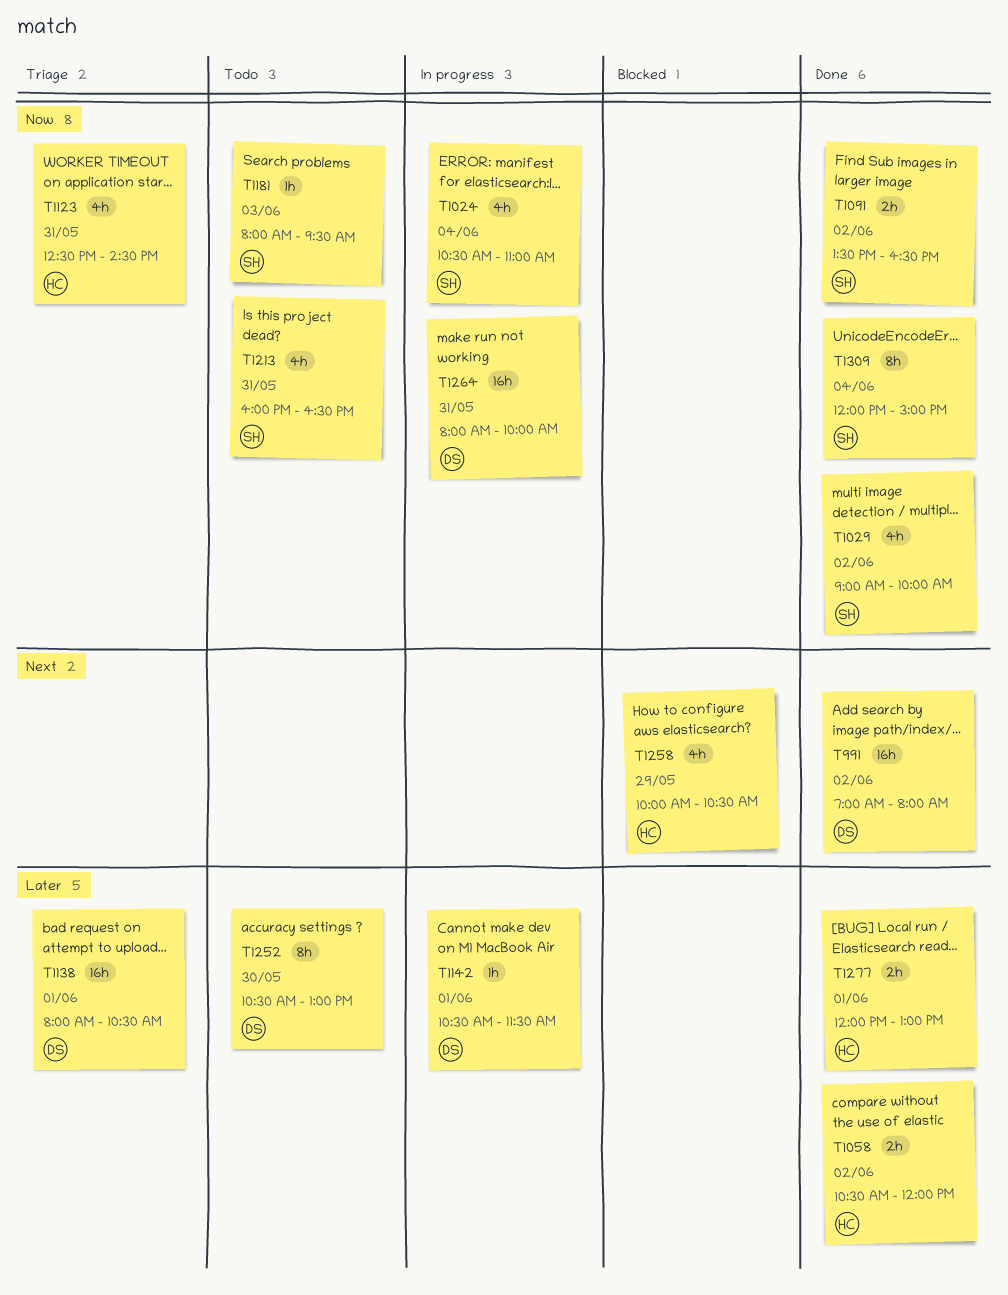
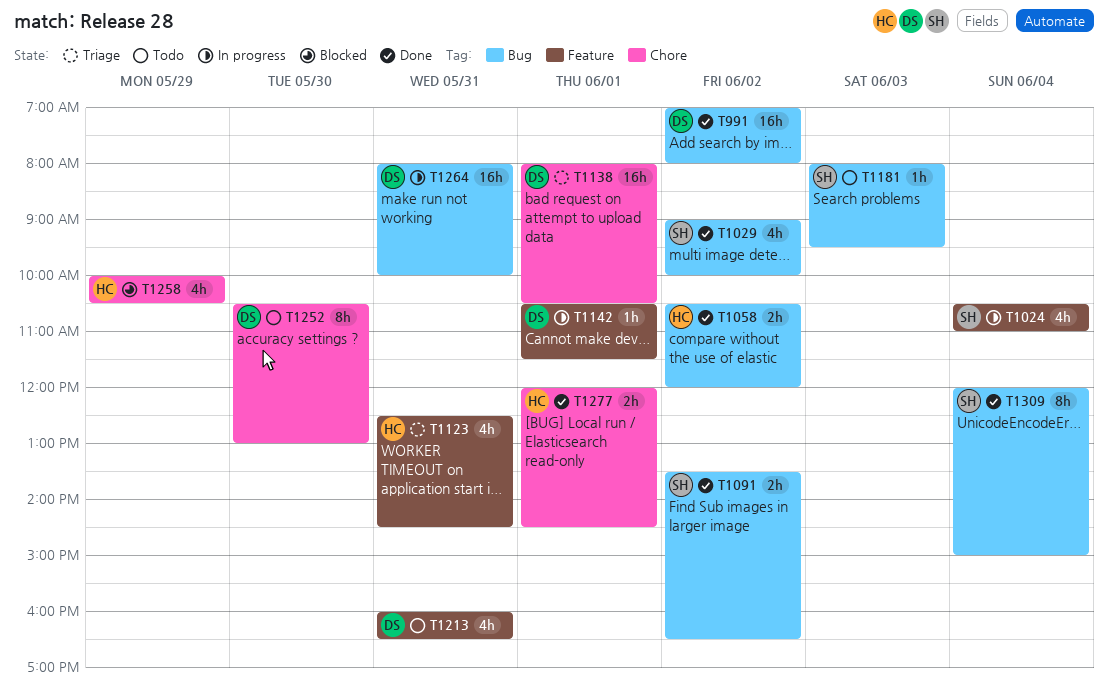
T1213, owner: SH -> DS
T1277, ends: 13:00 -> 14:30

